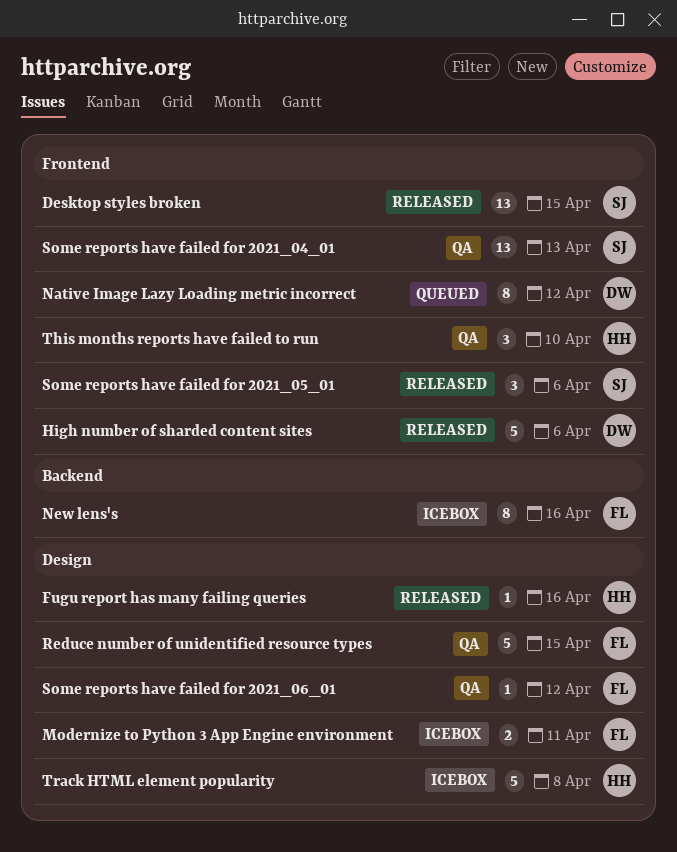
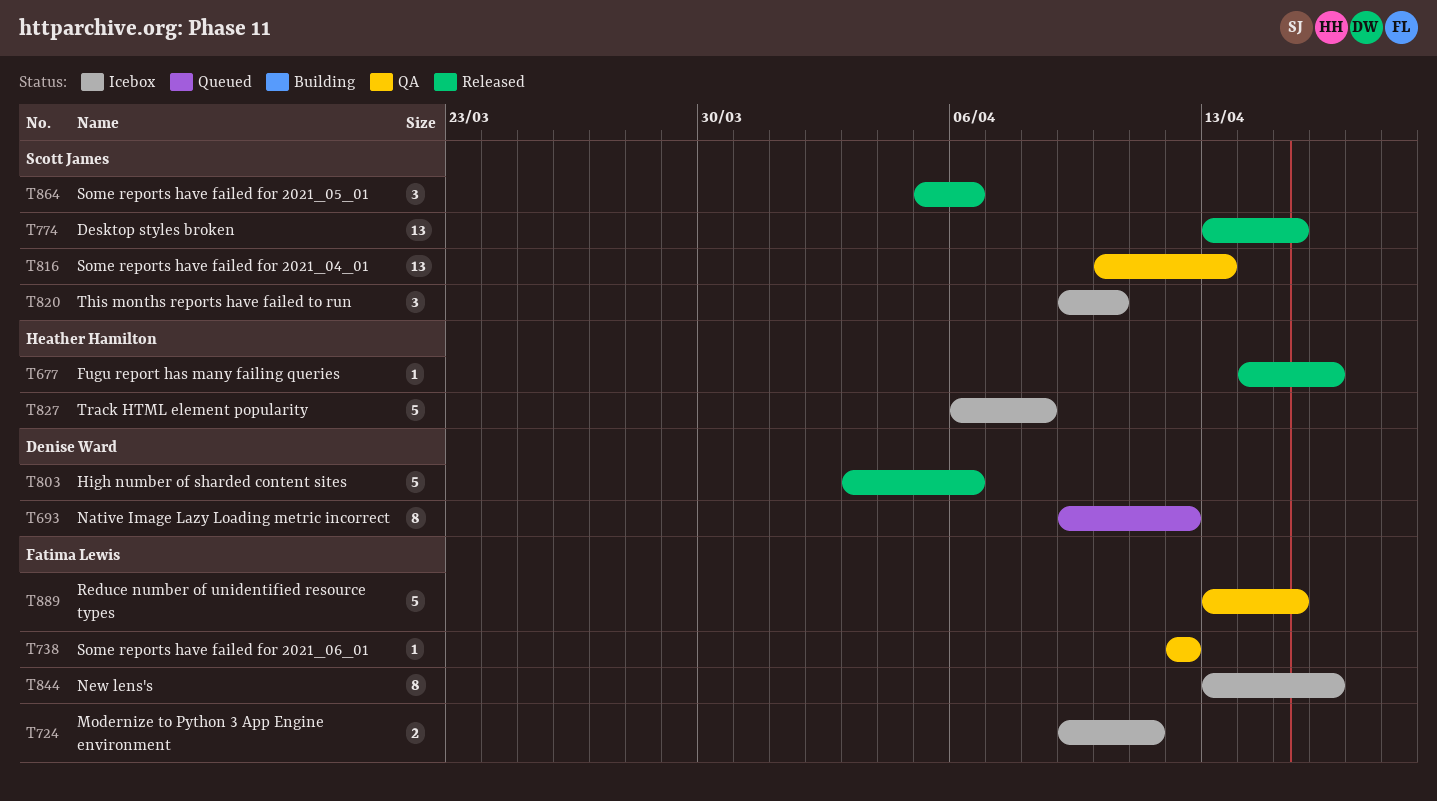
This months reports have failed to run, status: QA -> Icebox
This months reports have failed to run, owner: Heather Hamilton -> Scott James

